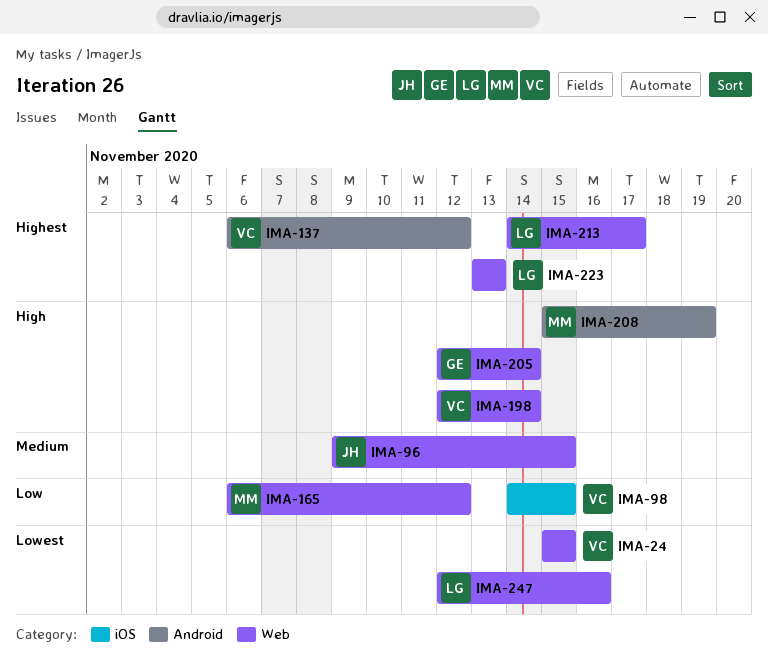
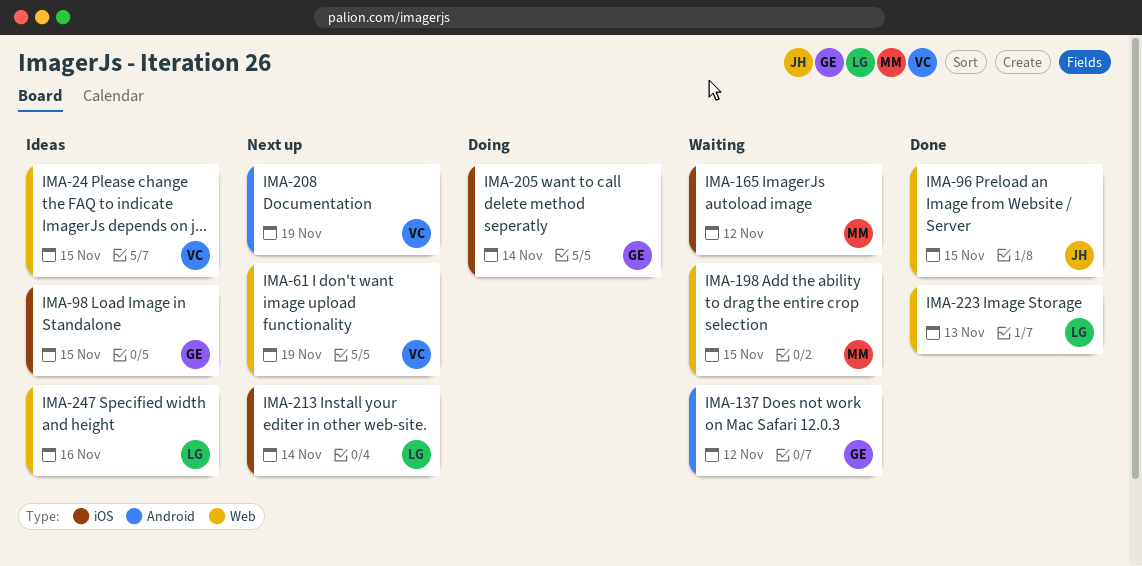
IMA-61: none -> present
IMA-98, owner: VC -> GE
IMA-137, owner: VC -> GE
IMA-165, label: Web -> iOS
IMA-198, owner: VC -> MM
IMA-198, due: Nov 14 -> Nov 15
IMA-205, label: Web -> iOS
IMA-208, owner: MM -> VC
IMA-213, label: Web -> iOS
IMA-213, due: Nov 17 -> Nov 14

